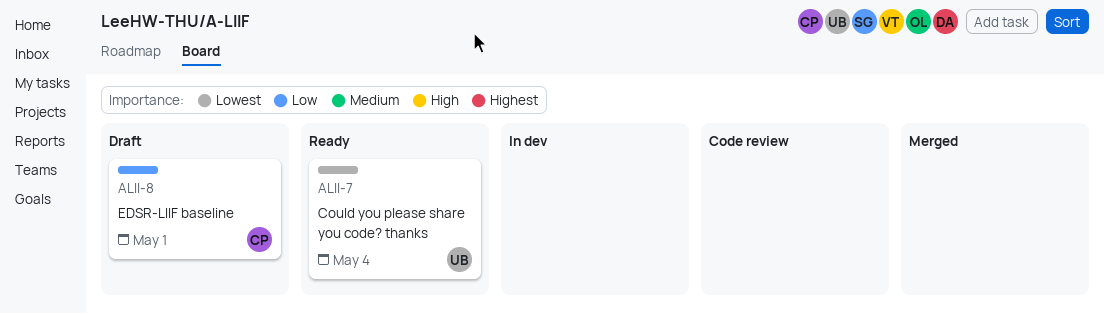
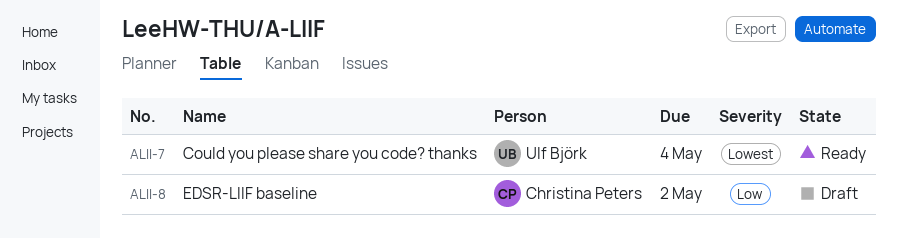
ALII-8, due: May 1 -> May 2

